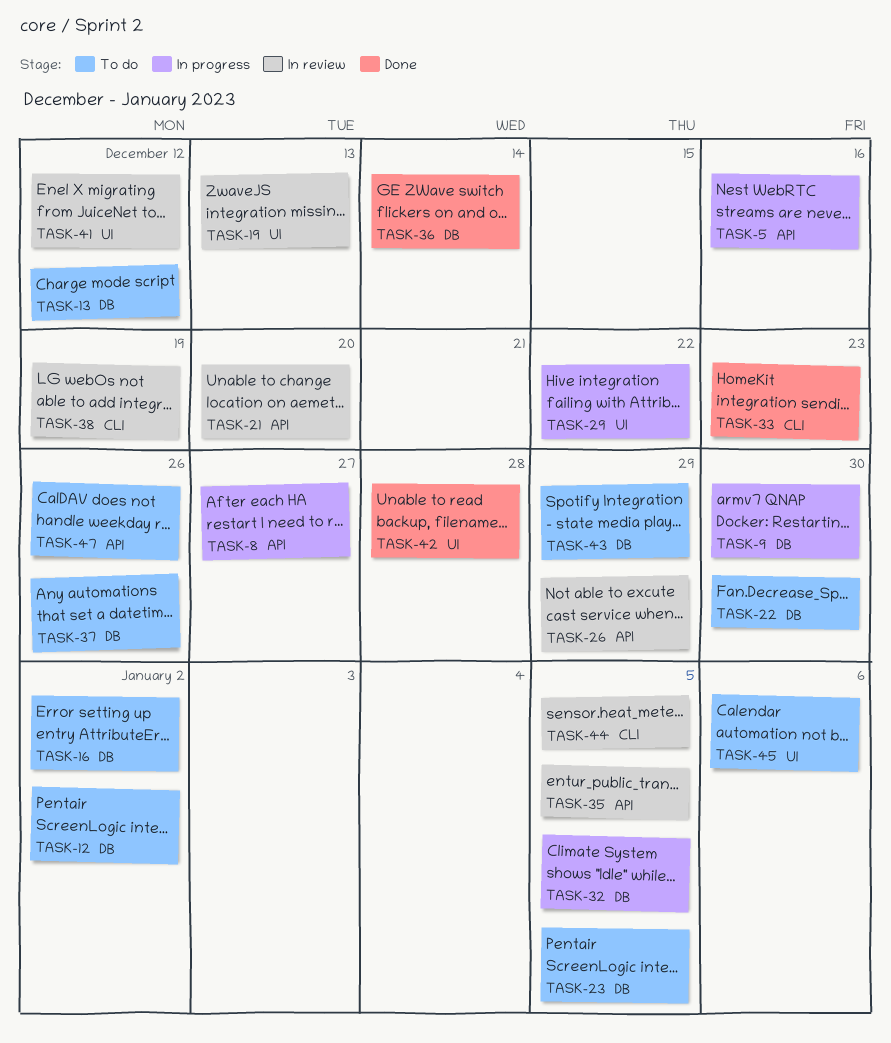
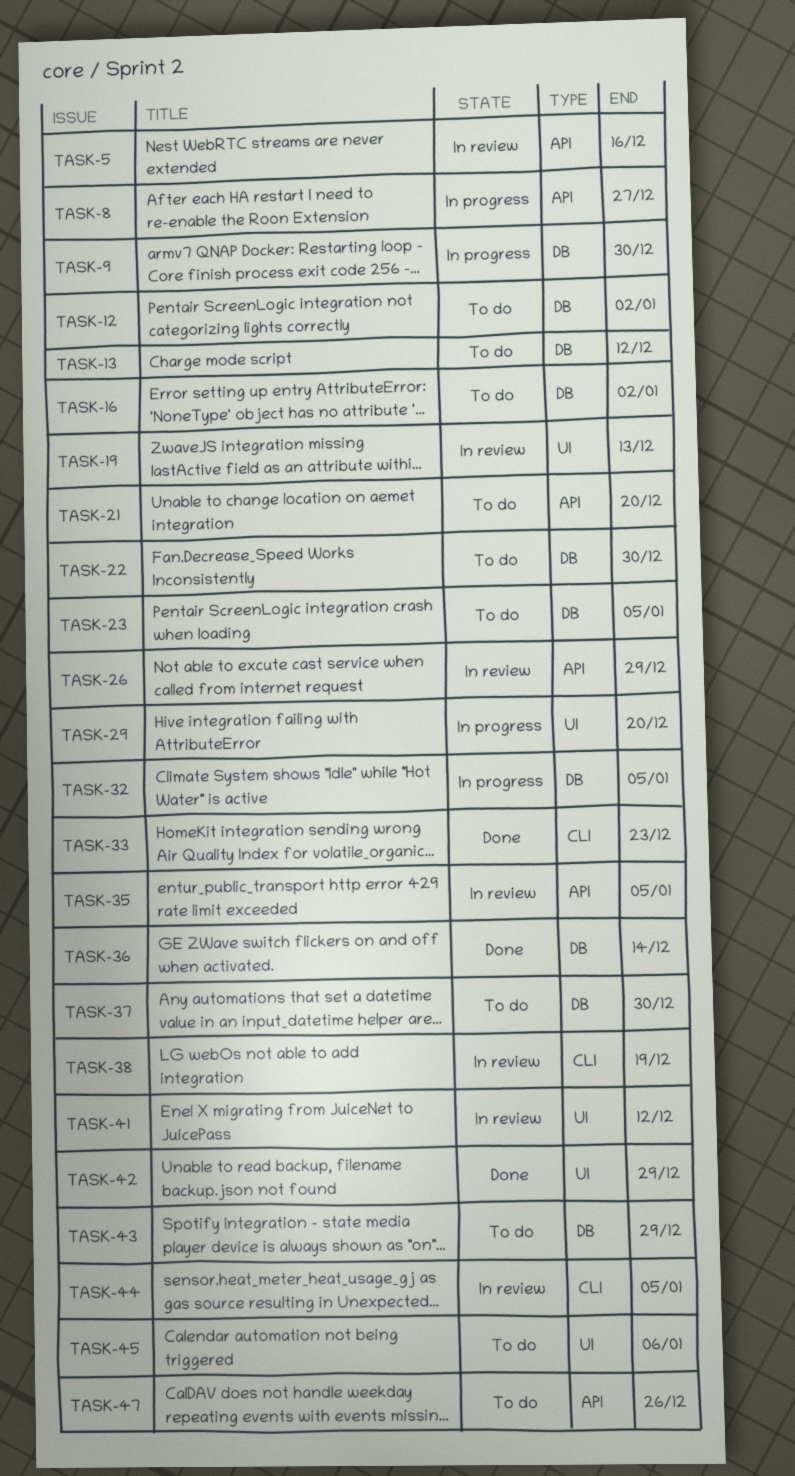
TASK-5, status: In progress -> In review
TASK-21, status: In review -> To do
TASK-29, due: Dec 22 -> Dec 20
TASK-37, due: Dec 26 -> Dec 30
TASK-42, due: Dec 28 -> Dec 29

